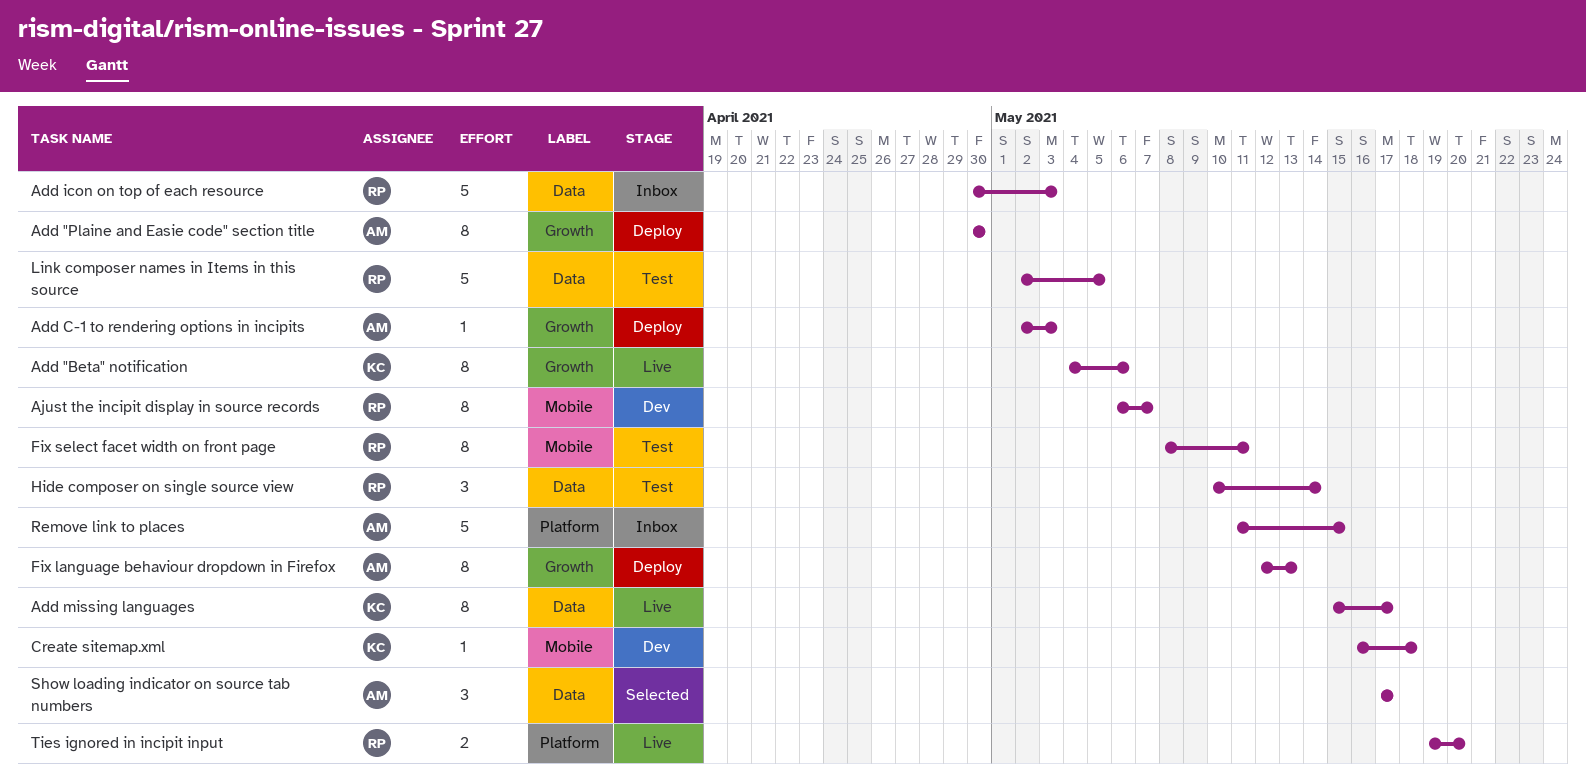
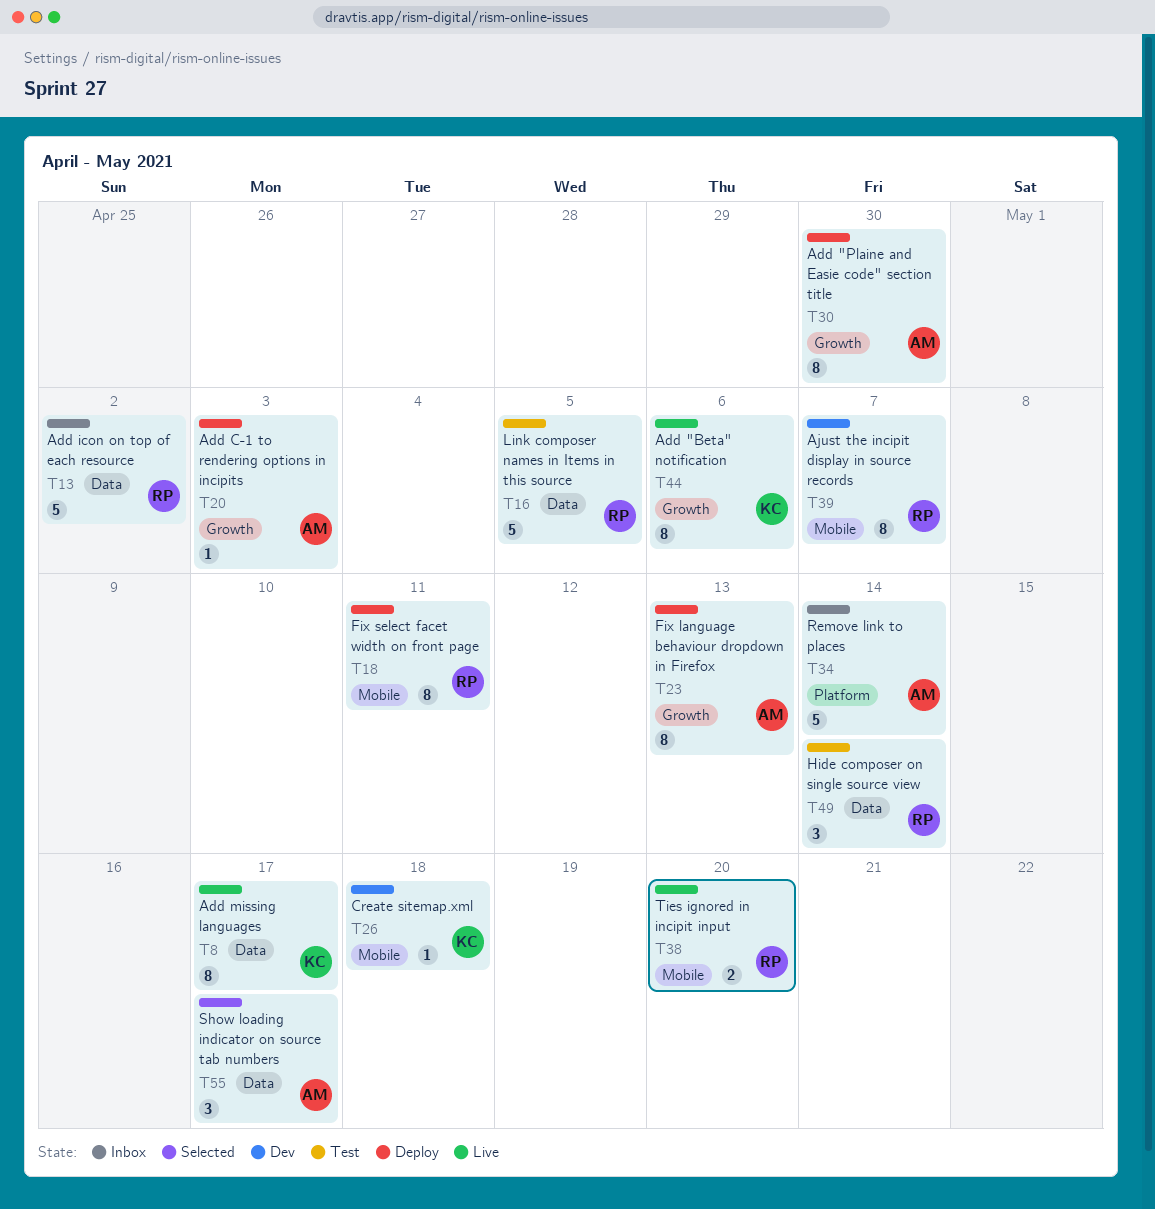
Add icon on top of each resource, due: May 3 -> May 2
Fix select facet width on front page, status: Test -> Deploy
Remove link to places, due: May 15 -> May 14
Ties ignored in incipit input, label: Platform -> Mobile

